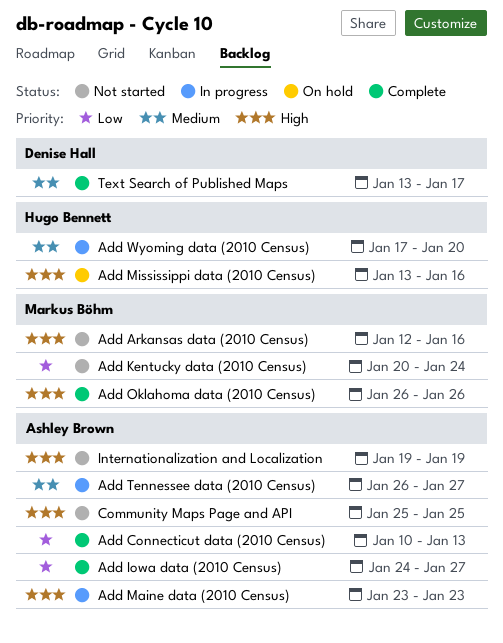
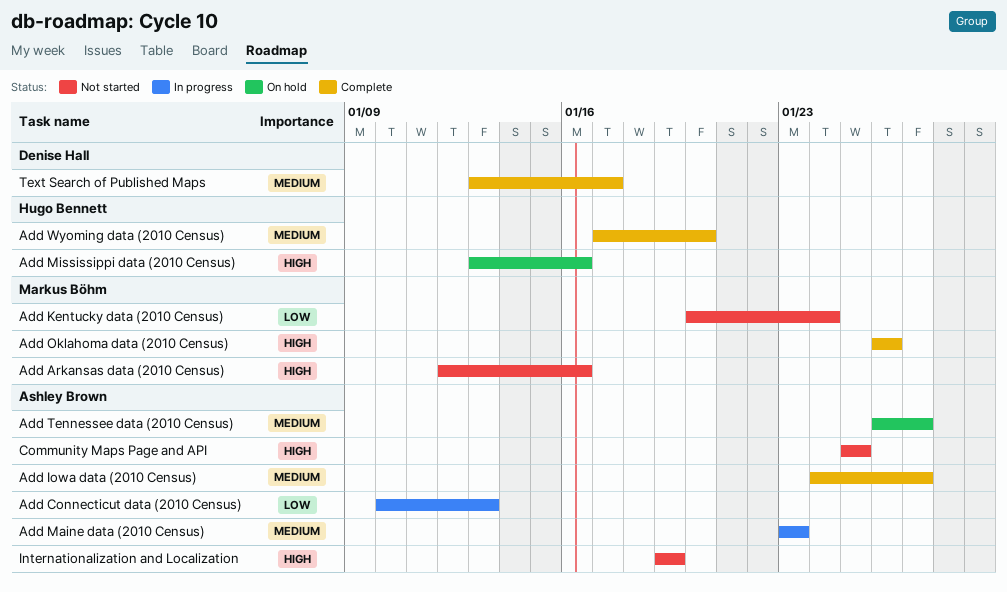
Add Connecticut data (2010 Census), status: Complete -> In progress
Add Iowa data (2010 Census), priority: Low -> Medium
Add Maine data (2010 Census), priority: High -> Medium
Add Tennessee data (2010 Census), status: In progress -> On hold
Add Wyoming data (2010 Census), status: In progress -> Complete

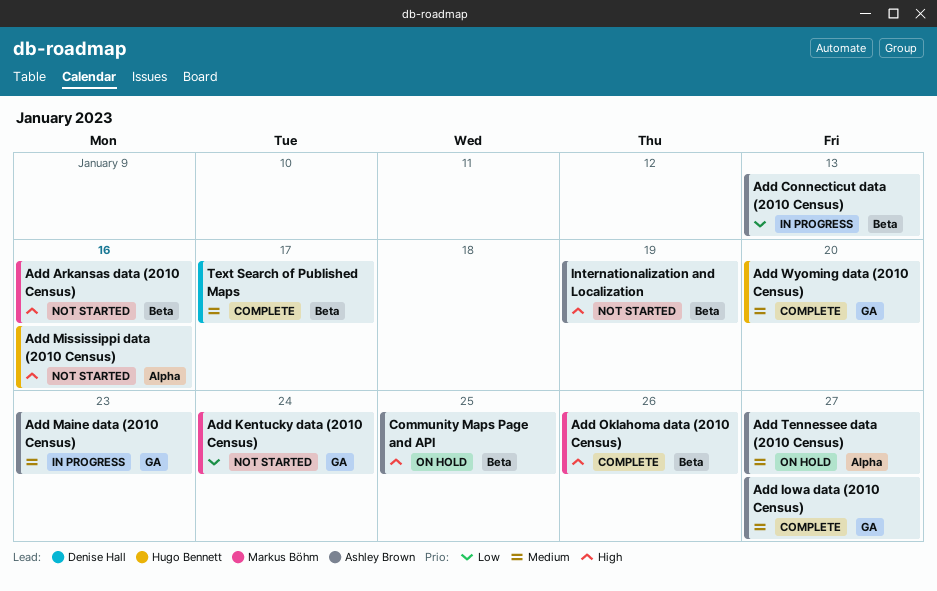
Add Mississippi data (2010 Census), status: On hold -> Not started
Community Maps Page and API, status: Not started -> On hold

